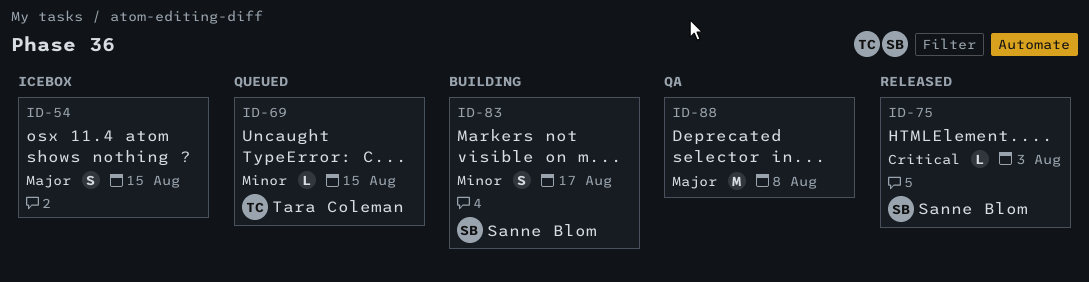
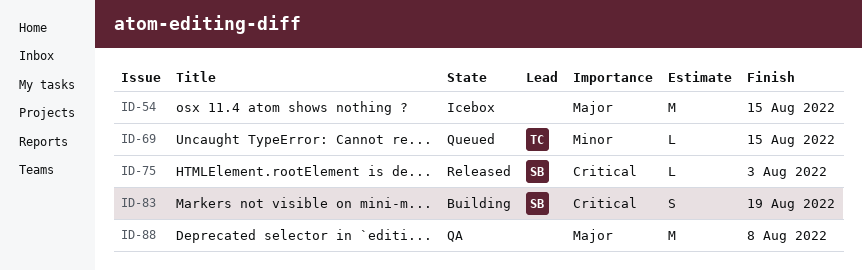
ID-54, estimate: S -> M
ID-83, priority: Minor -> Critical
ID-83, due: Aug 17 -> Aug 19

